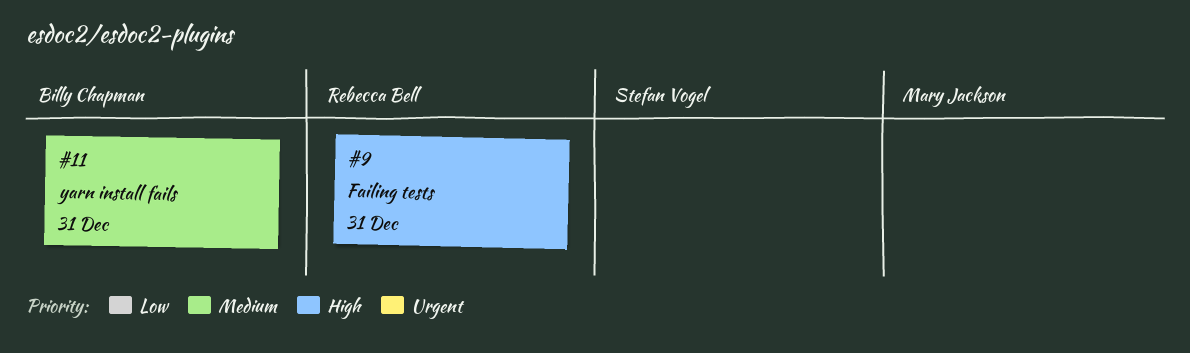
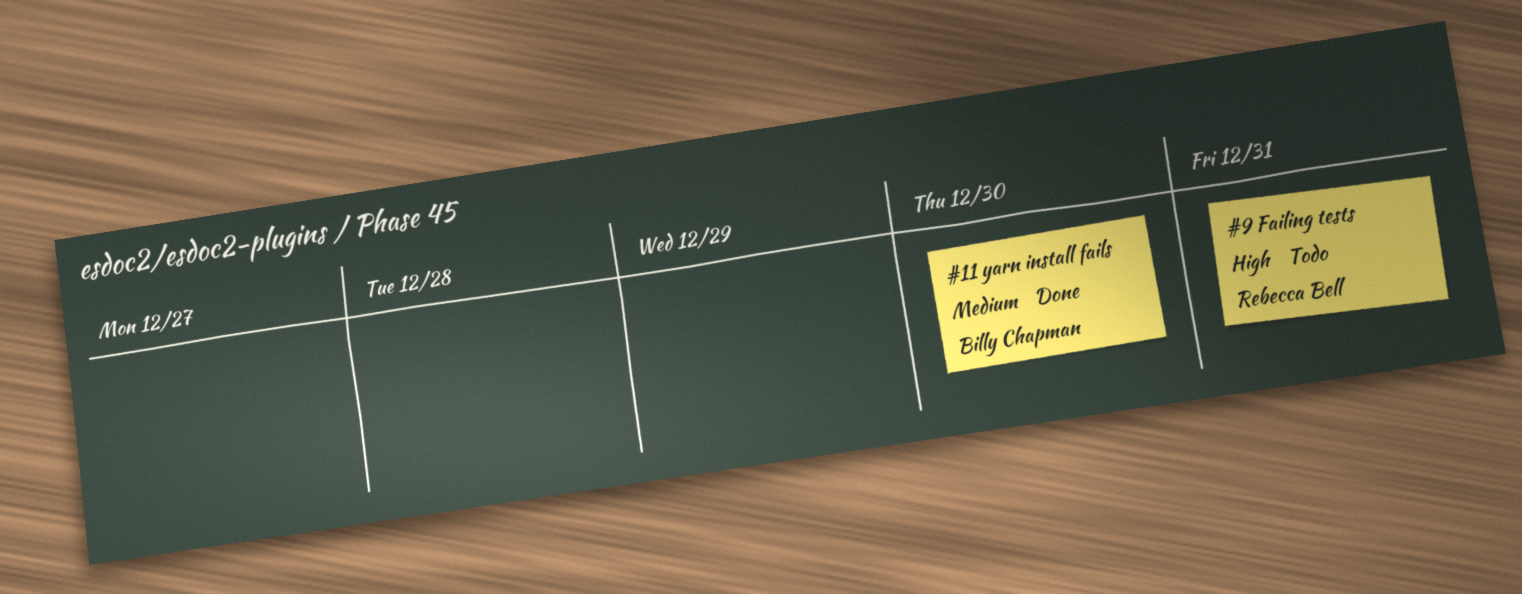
#11, due: Dec 31 -> Dec 30

